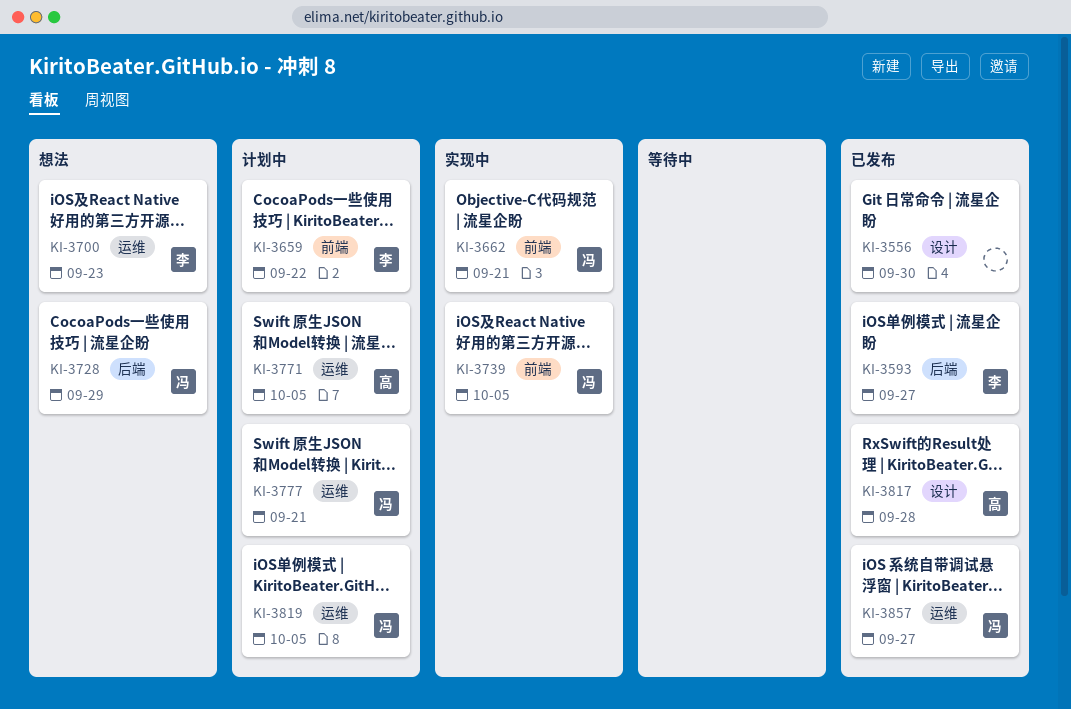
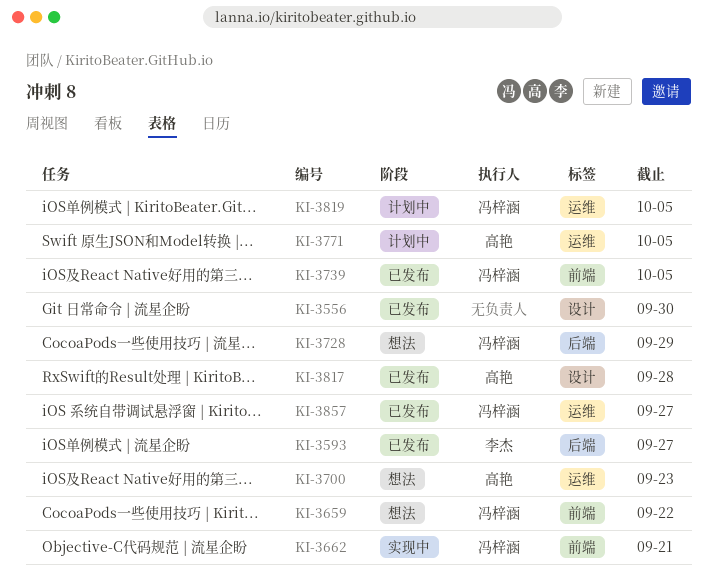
KI-3659, status: 计划中 -> 想法
KI-3659, owner: 李杰 -> 冯梓涵
KI-3700, owner: 李杰 -> 高艳
KI-3739, status: 实现中 -> 已发布
KI-3777: present -> none

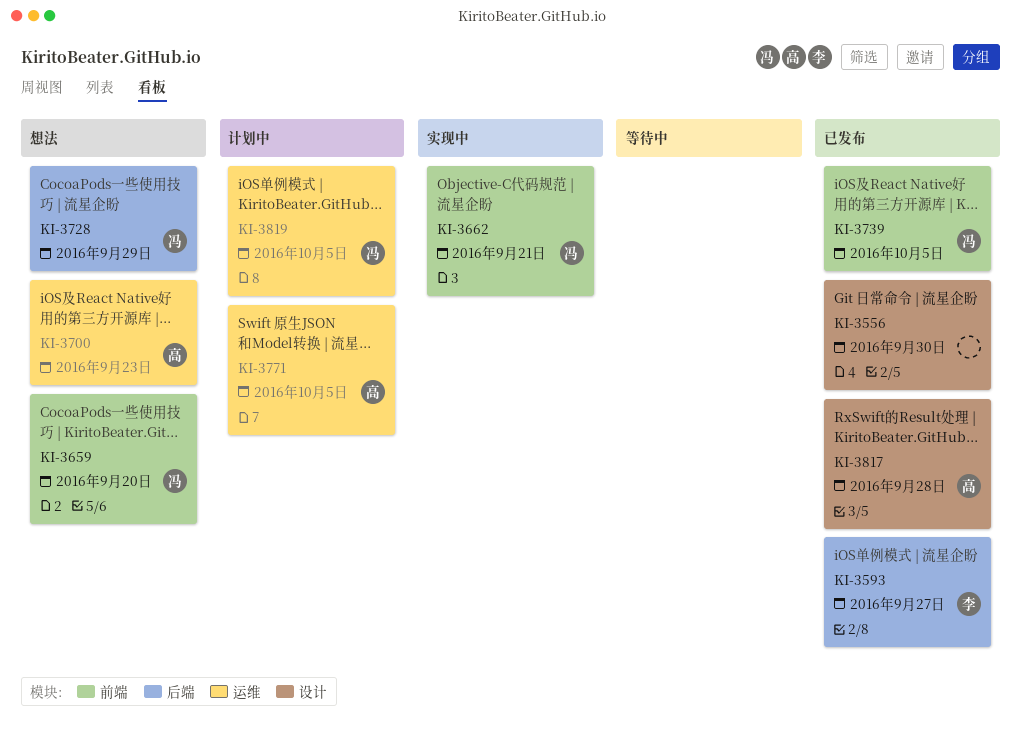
KI-3659, due: Sep 22 -> Sep 20
KI-3857: present -> none

